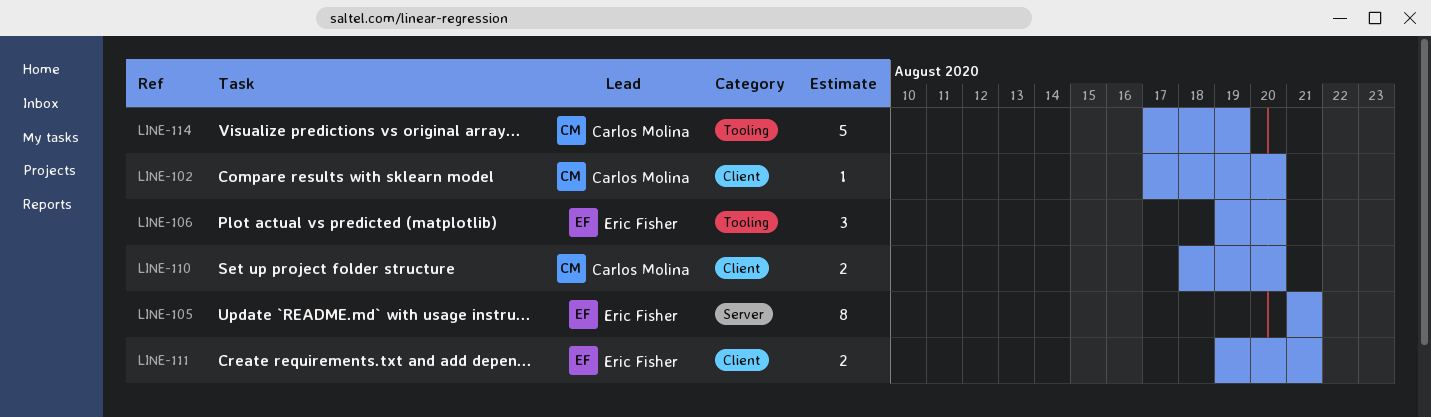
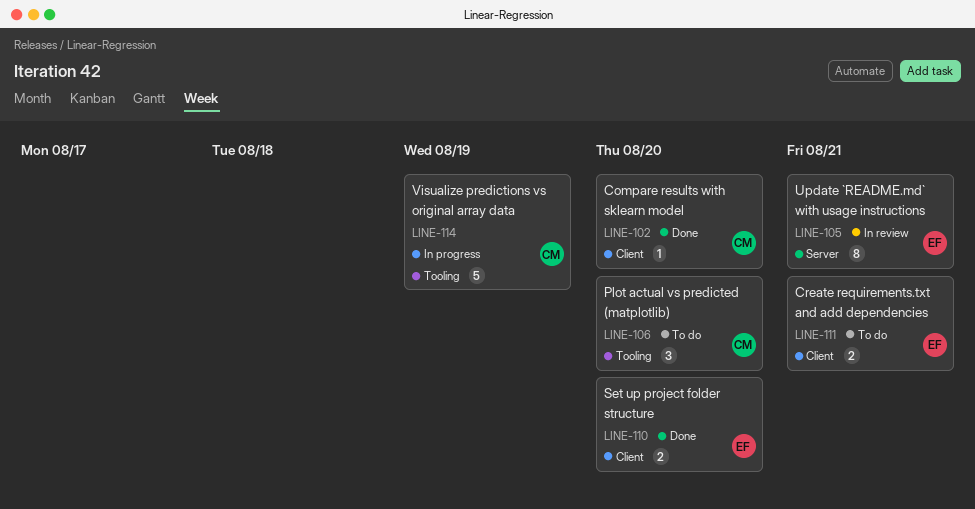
LINE-106, owner: Eric Fisher -> Carlos Molina
LINE-110, owner: Carlos Molina -> Eric Fisher

